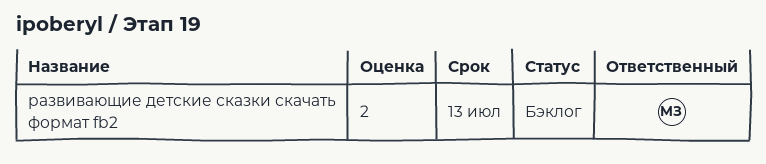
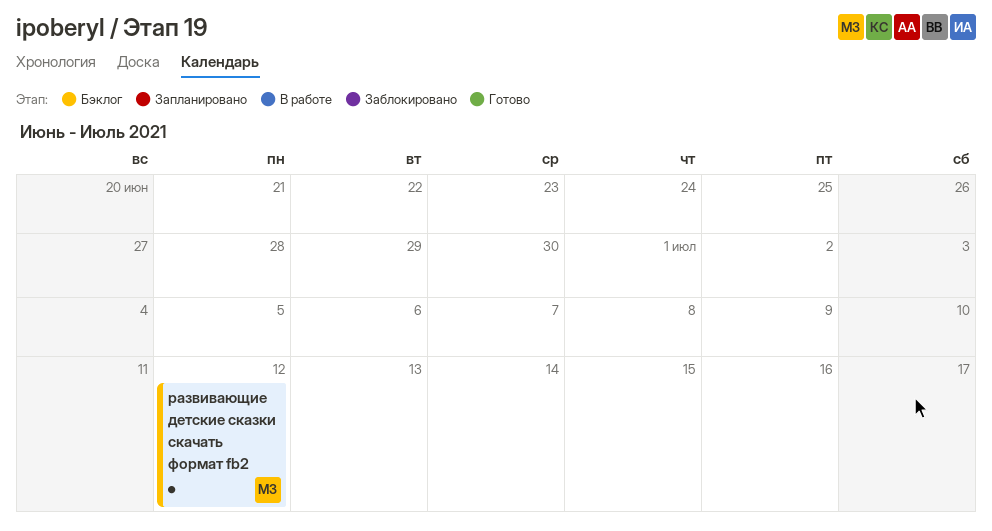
развивающие детские сказки скачать формат fb2, estimate: 2 -> 1
развивающие детские сказки скачать формат fb2, due: Jul 13 -> Jul 12

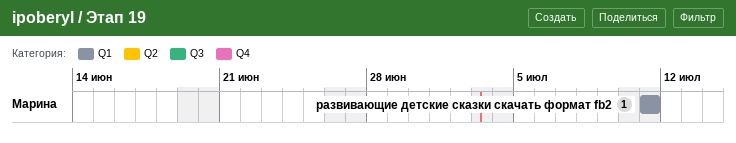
развивающие детские сказки скачать формат fb2, due: Jul 12 -> Jul 11

